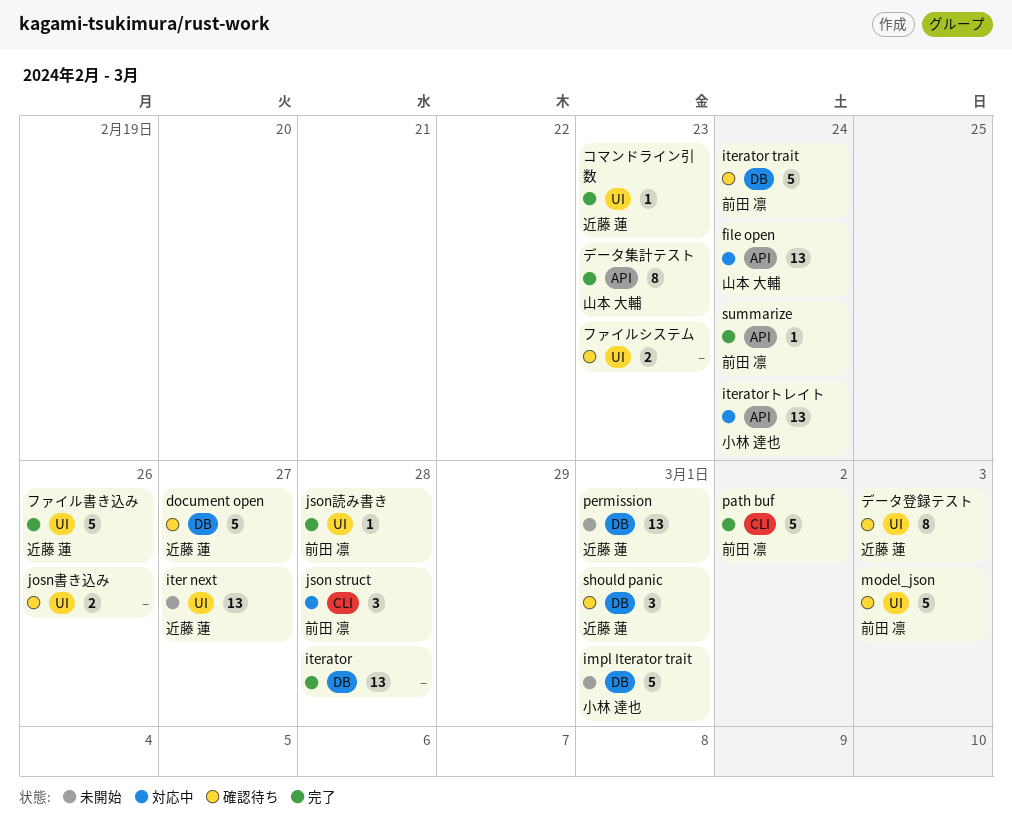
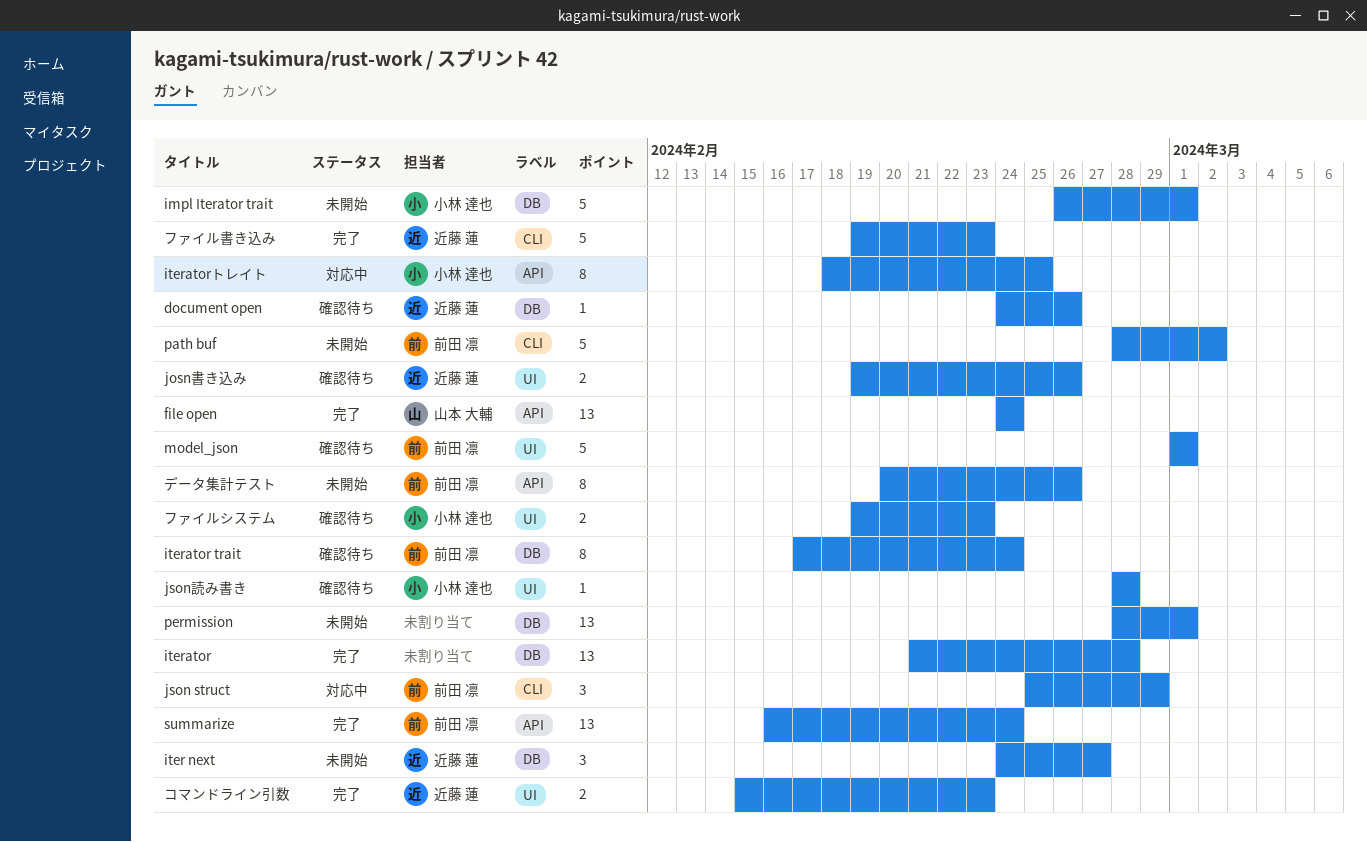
document open, estimate: 5 -> 1
document open, due: Feb 27 -> Feb 26
file open, status: 対応中 -> 完了
iter next, label: UI -> DB
iter next, estimate: 13 -> 3
iterator trait, estimate: 5 -> 8
iteratorトレイト, estimate: 13 -> 8
iteratorトレイト, due: Feb 24 -> Feb 25
josn書き込み, owner: none -> 近藤 蓮
json struct, due: Feb 28 -> Feb 29
json読み書き, status: 完了 -> 確認待ち
json読み書き, owner: 前田 凛 -> 小林 達也
model_json, due: Mar 3 -> Mar 1
path buf, status: 完了 -> 未開始
permission, owner: 近藤 蓮 -> none
should panic: present -> none
summarize, estimate: 1 -> 13
コマンドライン引数, estimate: 1 -> 2
データ登録テスト: present -> none
データ集計テスト, status: 完了 -> 未開始
データ集計テスト, owner: 山本 大輔 -> 前田 凛
データ集計テスト, due: Feb 23 -> Feb 26
ファイルシステム, owner: none -> 小林 達也
ファイル書き込み, label: UI -> CLI
ファイル書き込み, due: Feb 26 -> Feb 23

